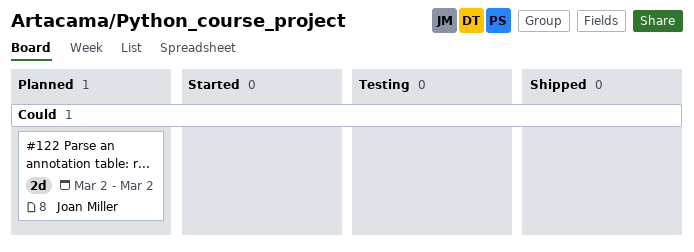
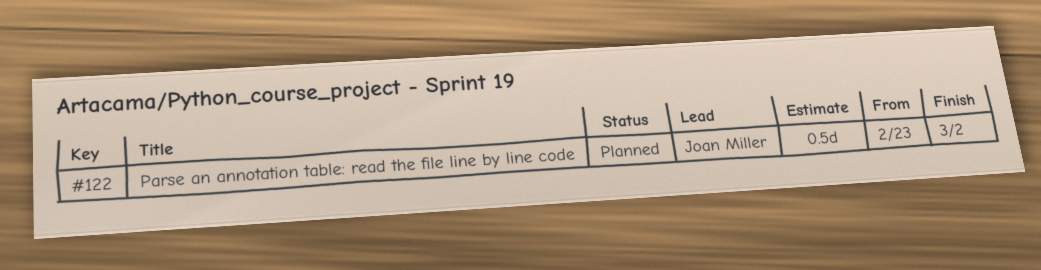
#122, estimate: 2d -> 0.5d
#122, start: Mar 2 -> Feb 23

